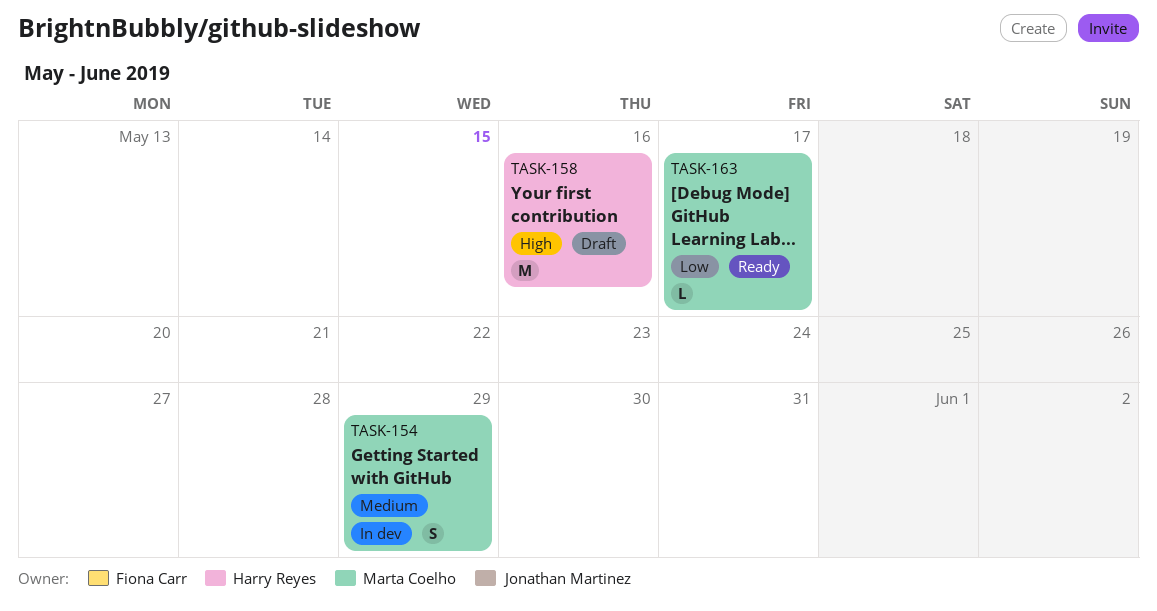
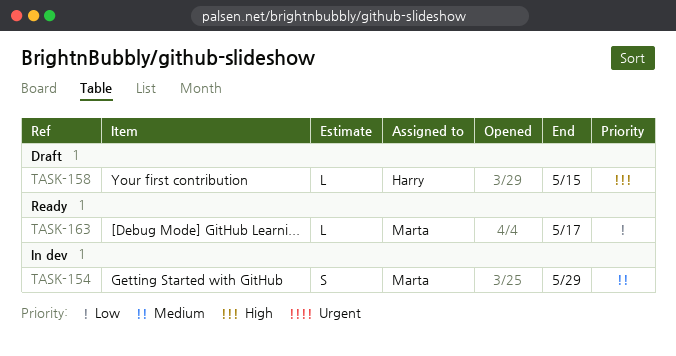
TASK-158, estimate: M -> L
TASK-158, due: May 16 -> May 15

